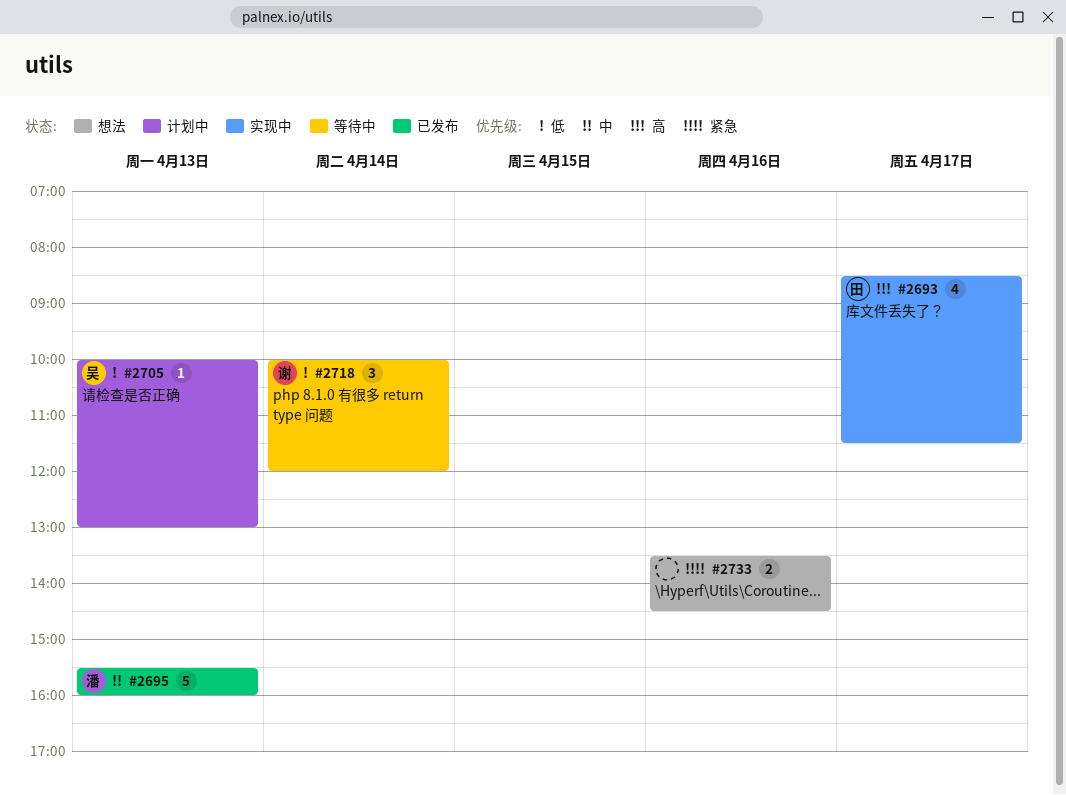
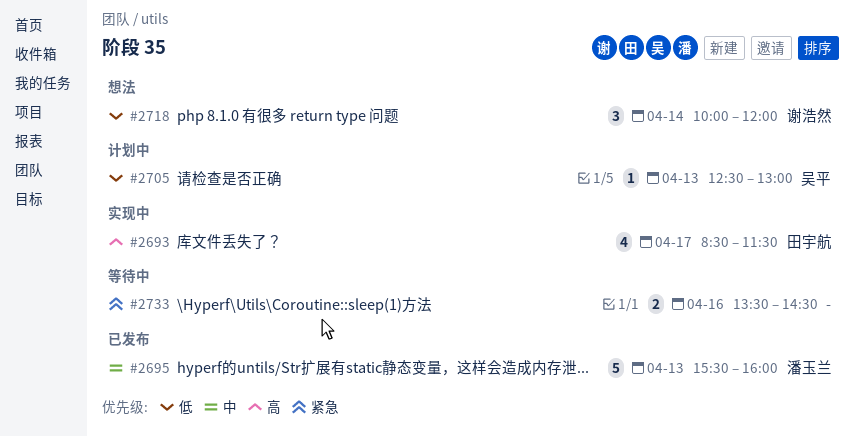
#2705, begins: 10:00 -> 12:30
#2718, status: 等待中 -> 想法
#2733, status: 想法 -> 等待中

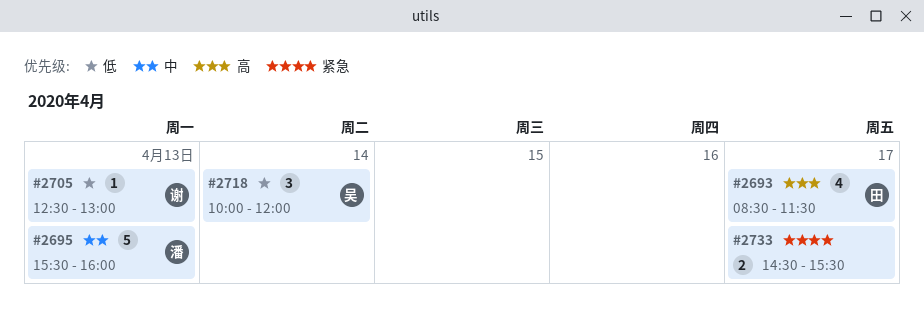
#2705, owner: 吴平 -> 谢浩然
#2718, owner: 谢浩然 -> 吴平
#2733, day: Apr 16 -> Apr 17
#2733, begins: 13:30 -> 14:30
#2733, ends: 14:30 -> 15:30

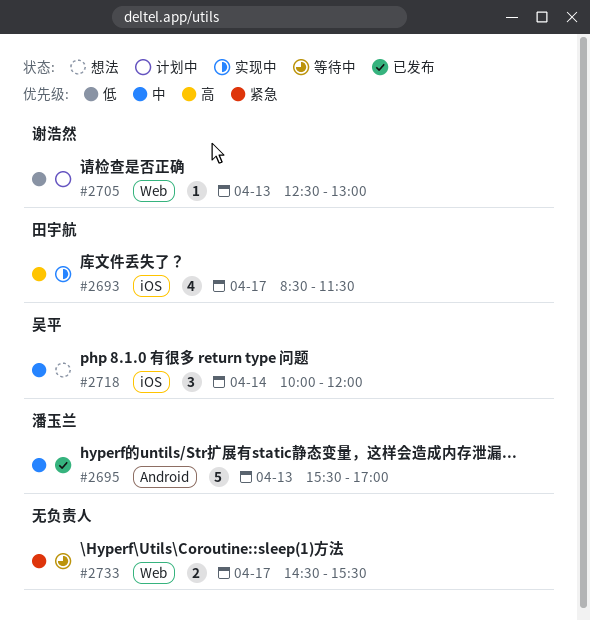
#2695, ends: 16:00 -> 17:00
#2718, priority: 低 -> 中

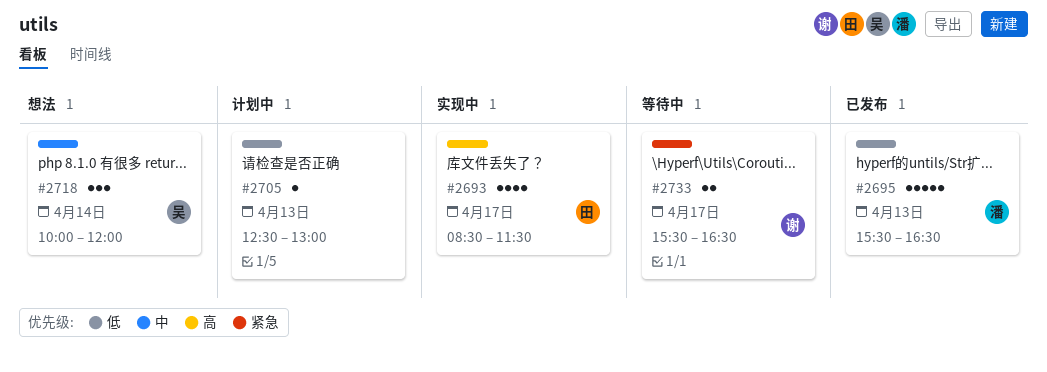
#2695, priority: 中 -> 低
#2695, ends: 17:00 -> 16:30
#2705, owner: 谢浩然 -> none
#2733, owner: none -> 谢浩然
#2733, begins: 14:30 -> 15:30
#2733, ends: 15:30 -> 16:30

